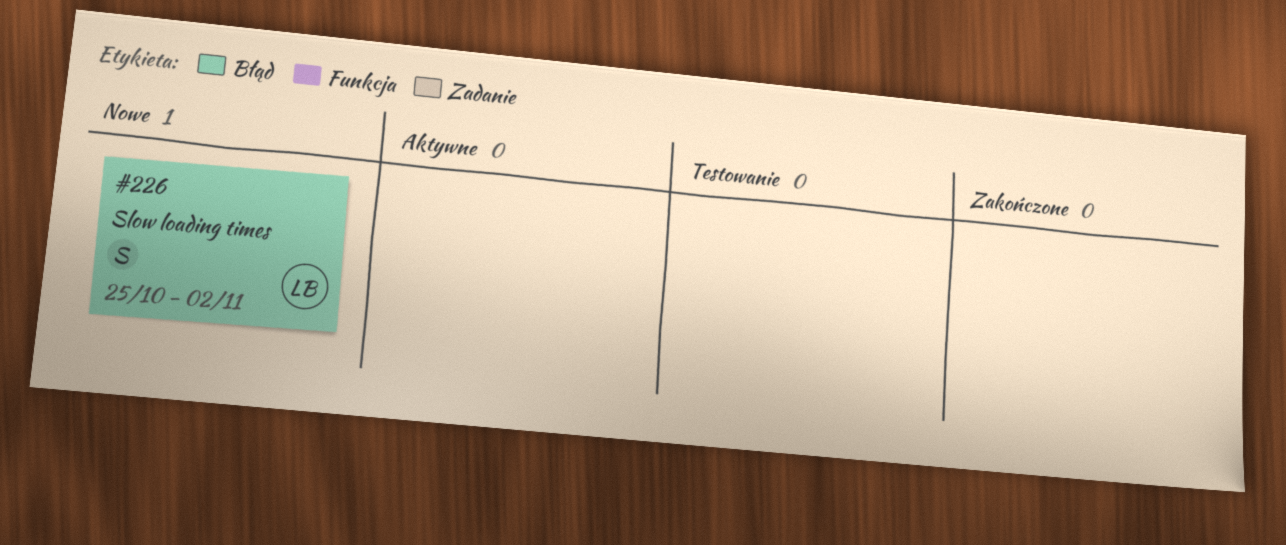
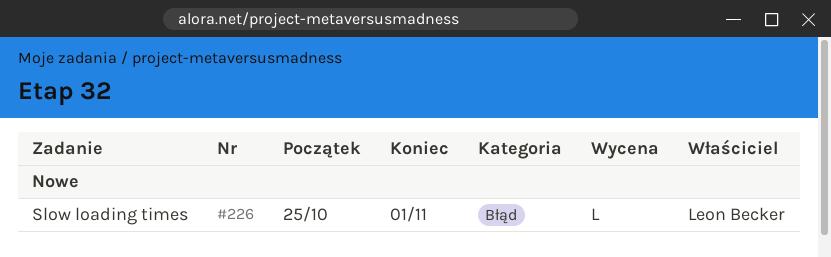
#226, estimate: S -> L
#226, due: Nov 2 -> Nov 1

